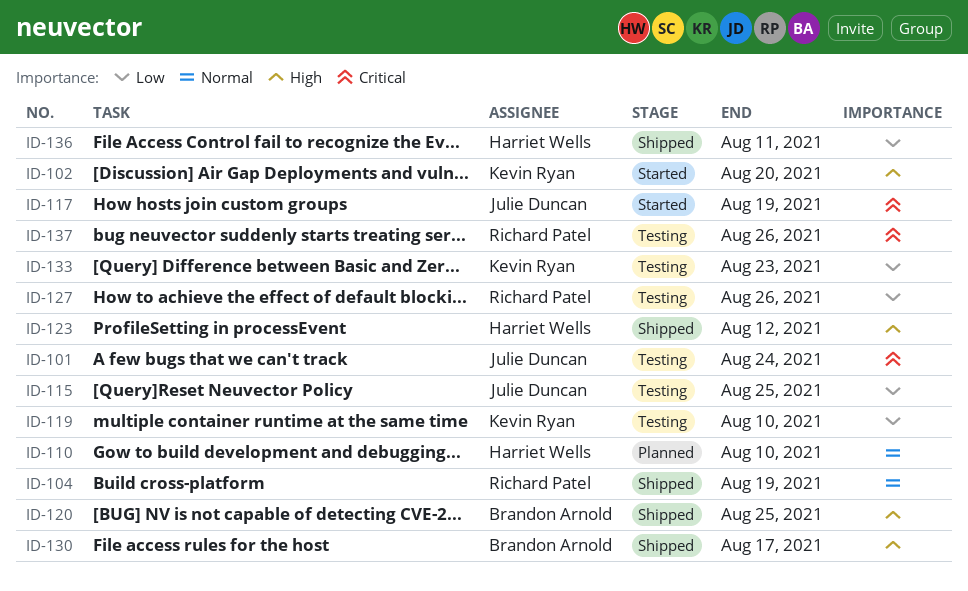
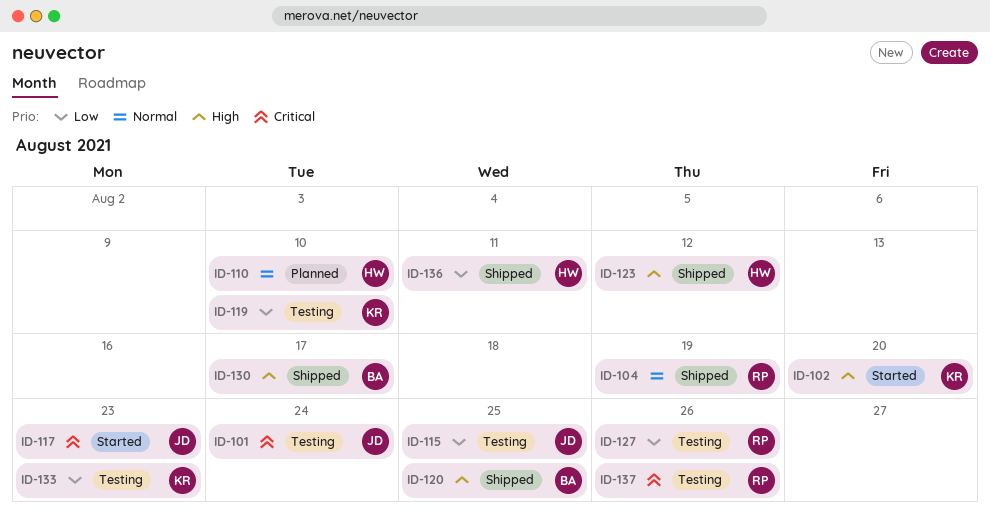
ID-117, due: Aug 19 -> Aug 23

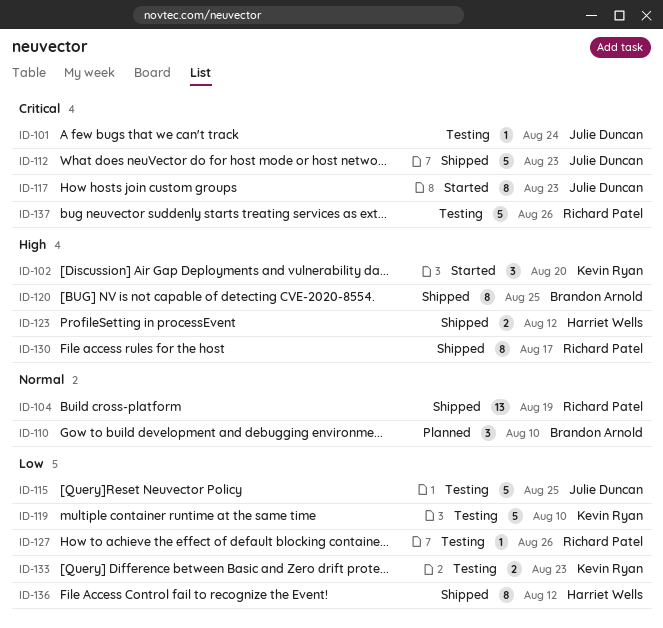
ID-110, owner: Harriet Wells -> Brandon Arnold
ID-112: none -> present
ID-130, owner: Brandon Arnold -> Richard Patel
ID-136, due: Aug 11 -> Aug 12

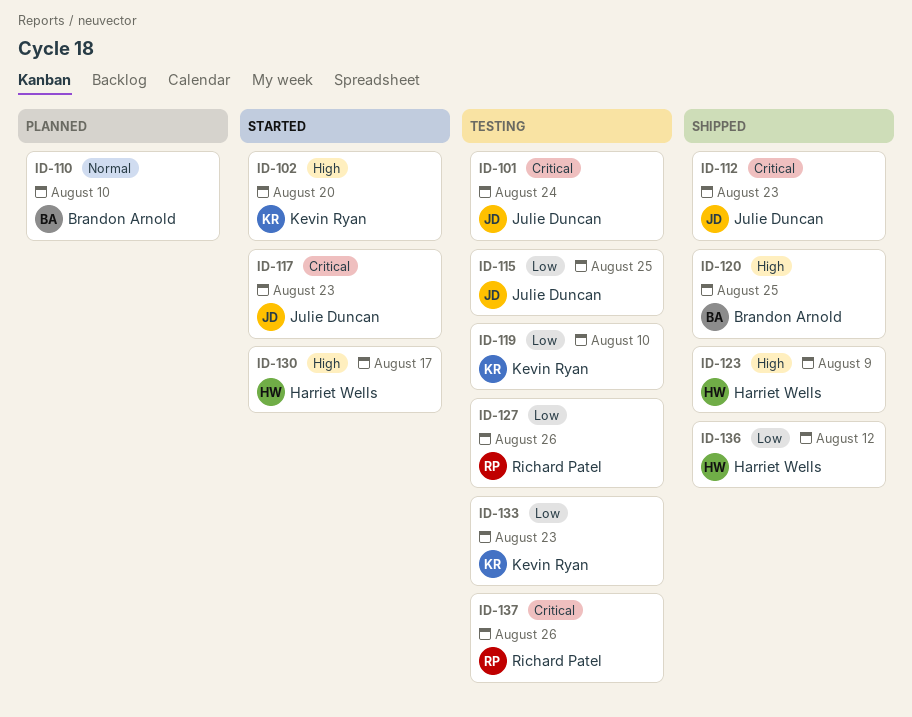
ID-104: present -> none
ID-123, due: Aug 12 -> Aug 9
ID-130, status: Shipped -> Started
ID-130, owner: Richard Patel -> Harriet Wells

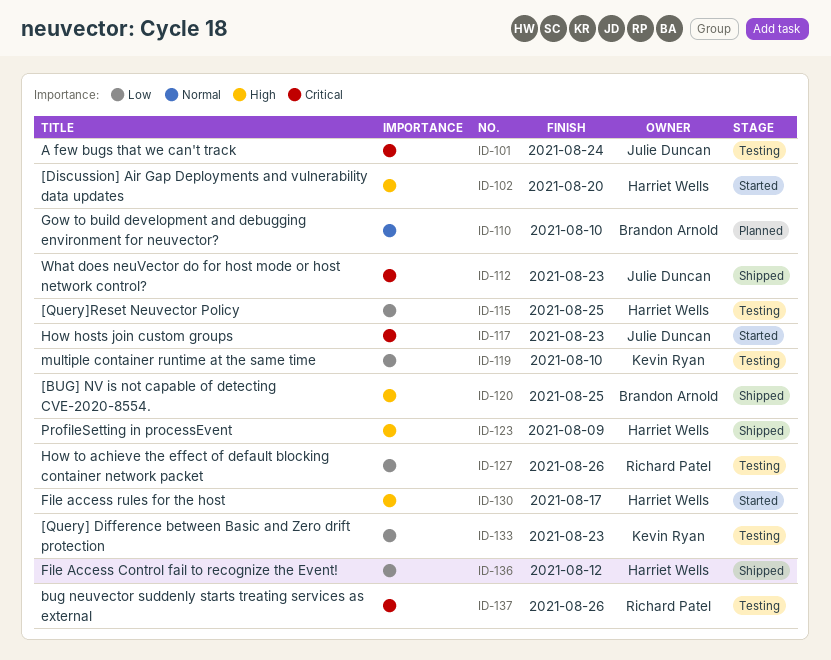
ID-102, owner: Kevin Ryan -> Harriet Wells
ID-115, owner: Julie Duncan -> Harriet Wells

